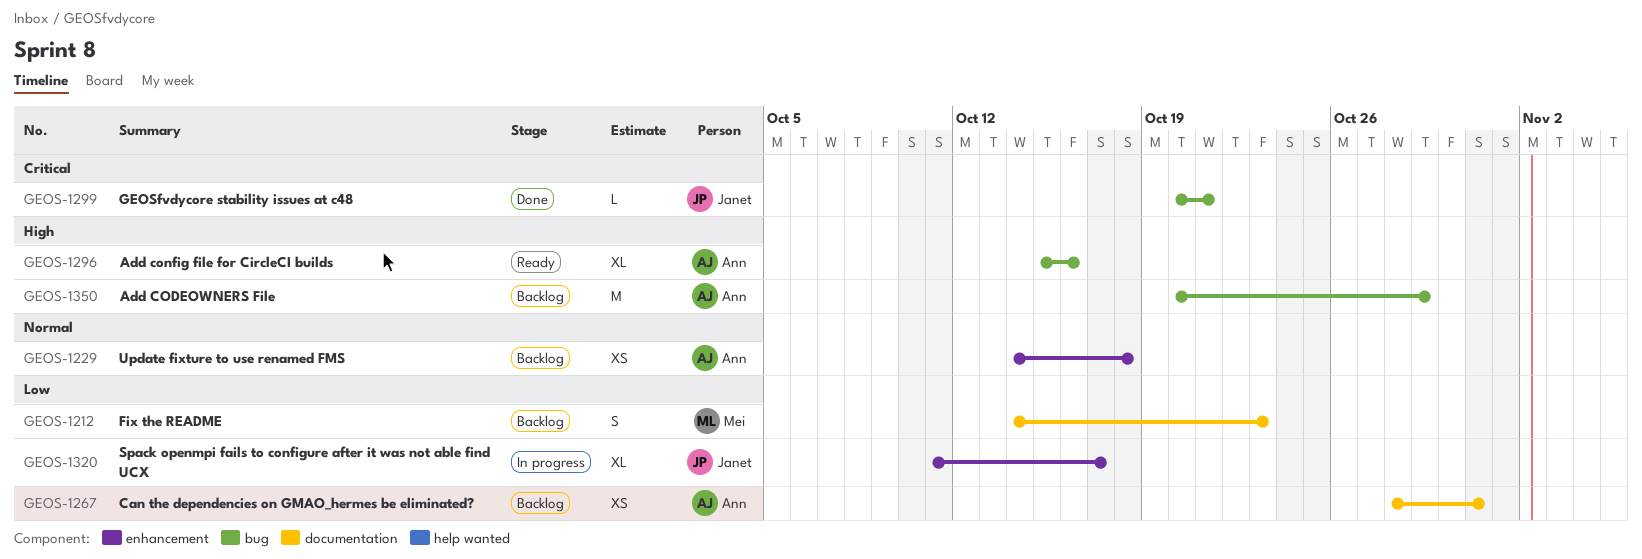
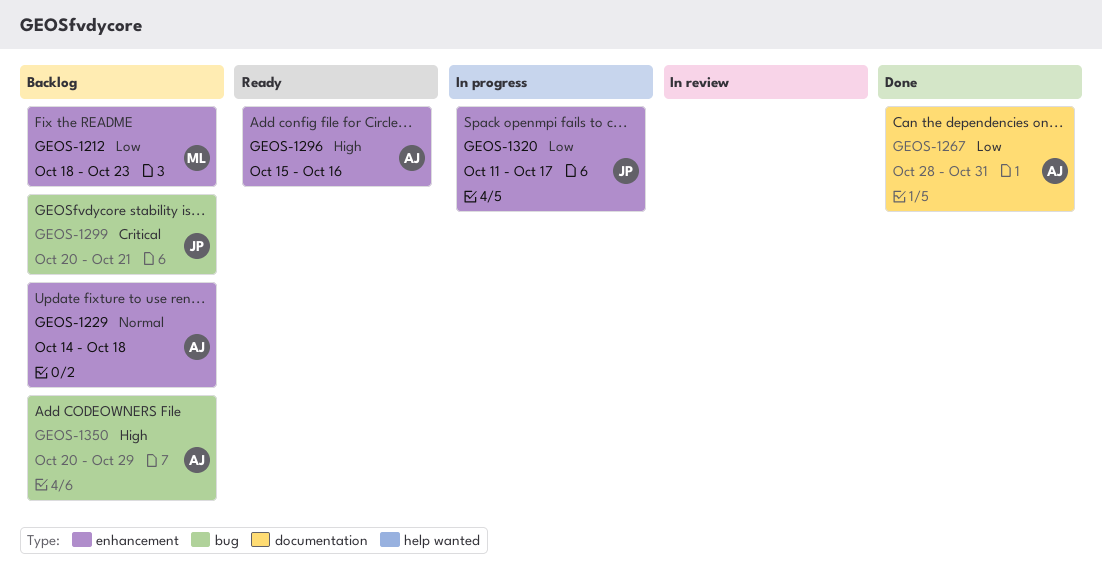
GEOS-1212, label: documentation -> enhancement
GEOS-1212, start: Oct 14 -> Oct 18
GEOS-1267, status: Backlog -> Done
GEOS-1296, label: bug -> enhancement
GEOS-1299, status: Done -> Backlog

